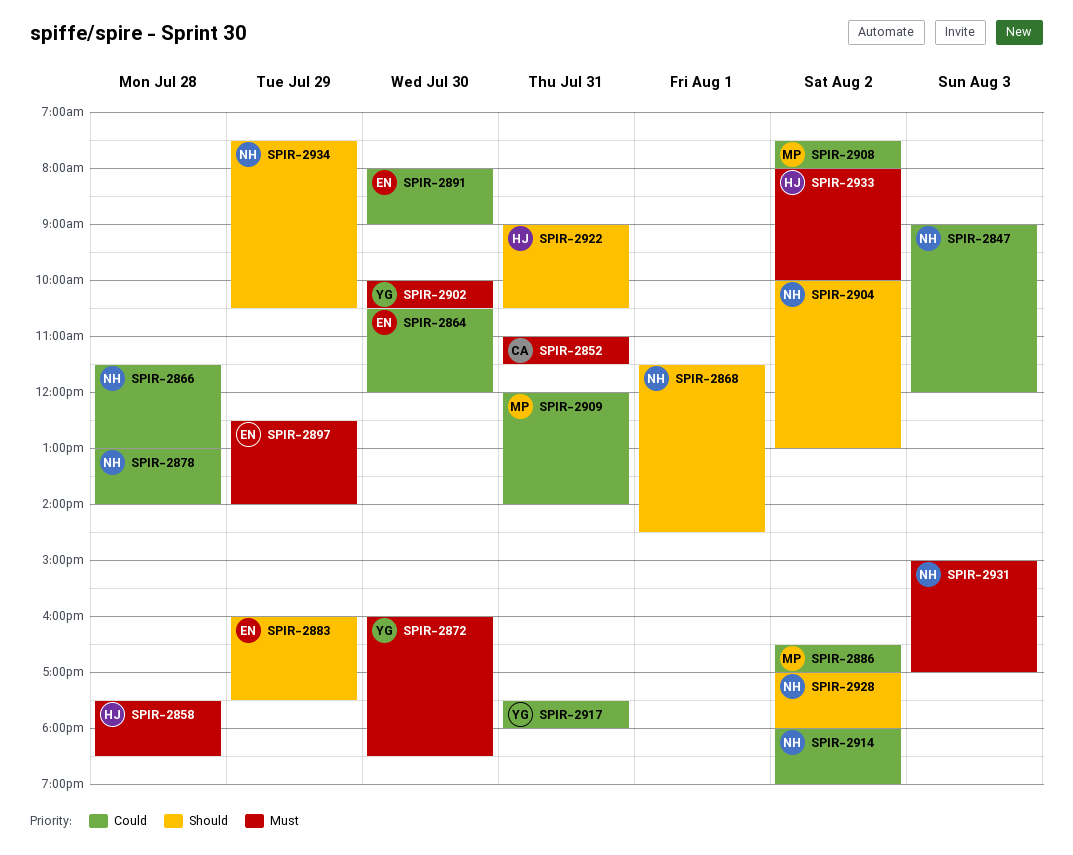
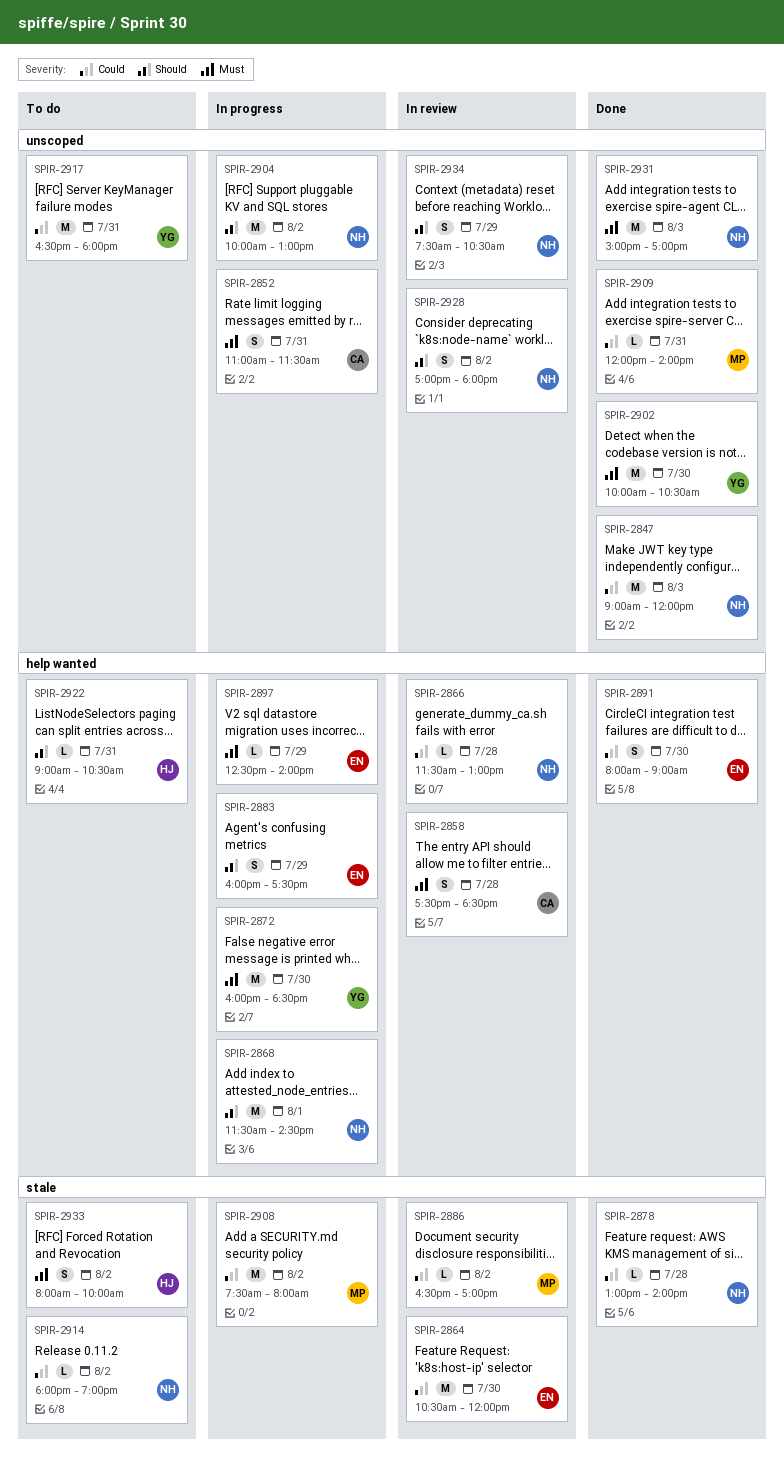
SPIR-2858, owner: HJ -> CA
SPIR-2917, begins: 17:30 -> 16:30

